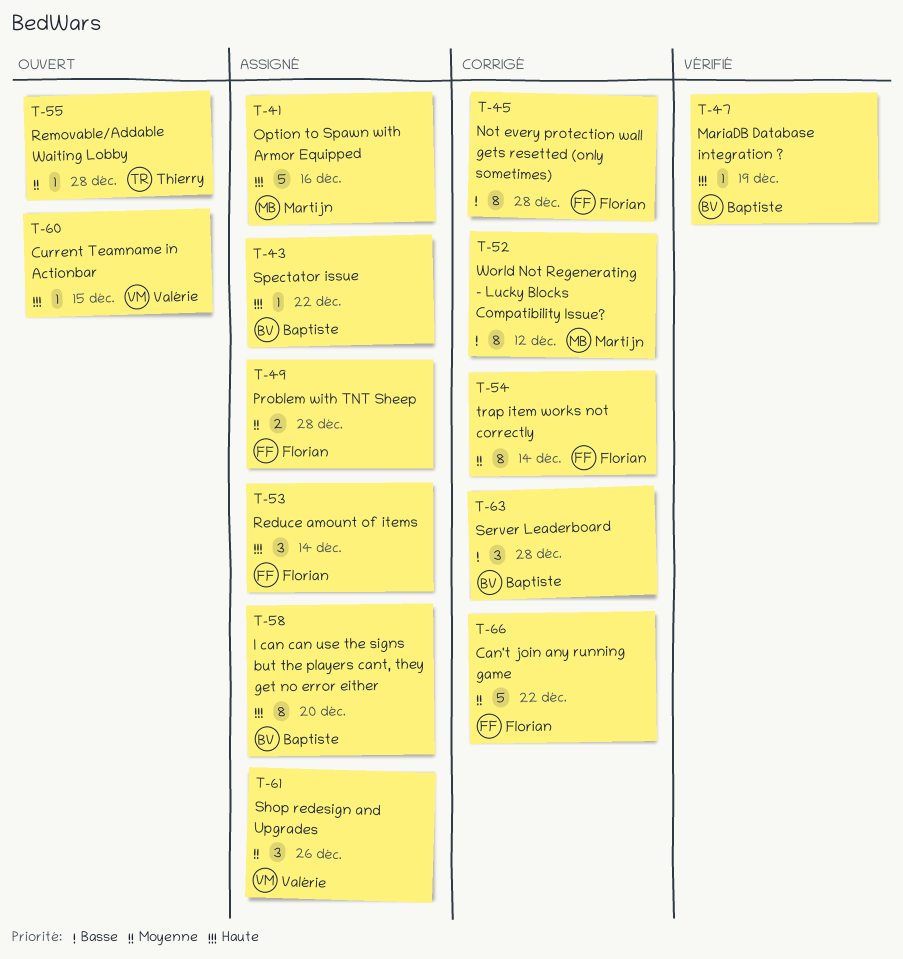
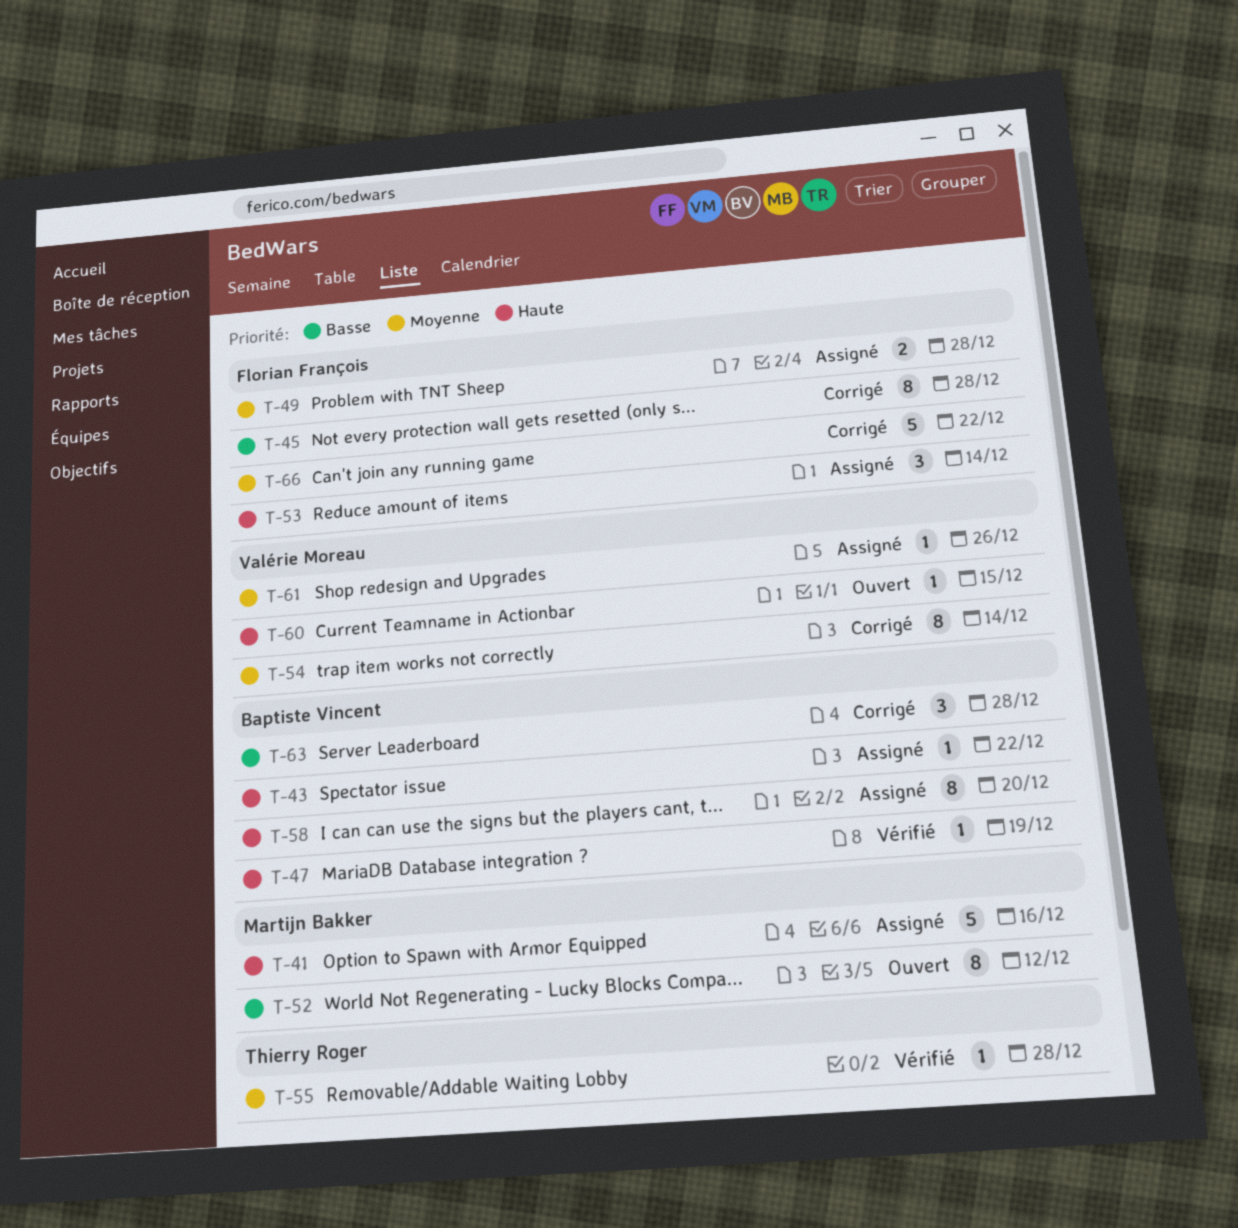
T-52, status: Corrigé -> Ouvert
T-54, owner: Florian François -> Valérie Moreau
T-55, status: Ouvert -> Vérifié
T-61, estimate: 3 -> 1

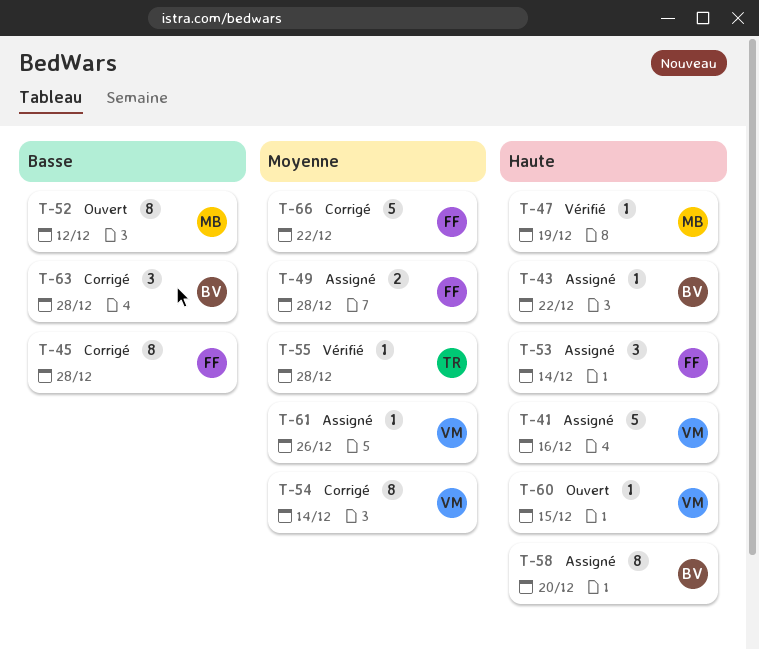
T-41, owner: Martijn Bakker -> Valérie Moreau
T-47, owner: Baptiste Vincent -> Martijn Bakker

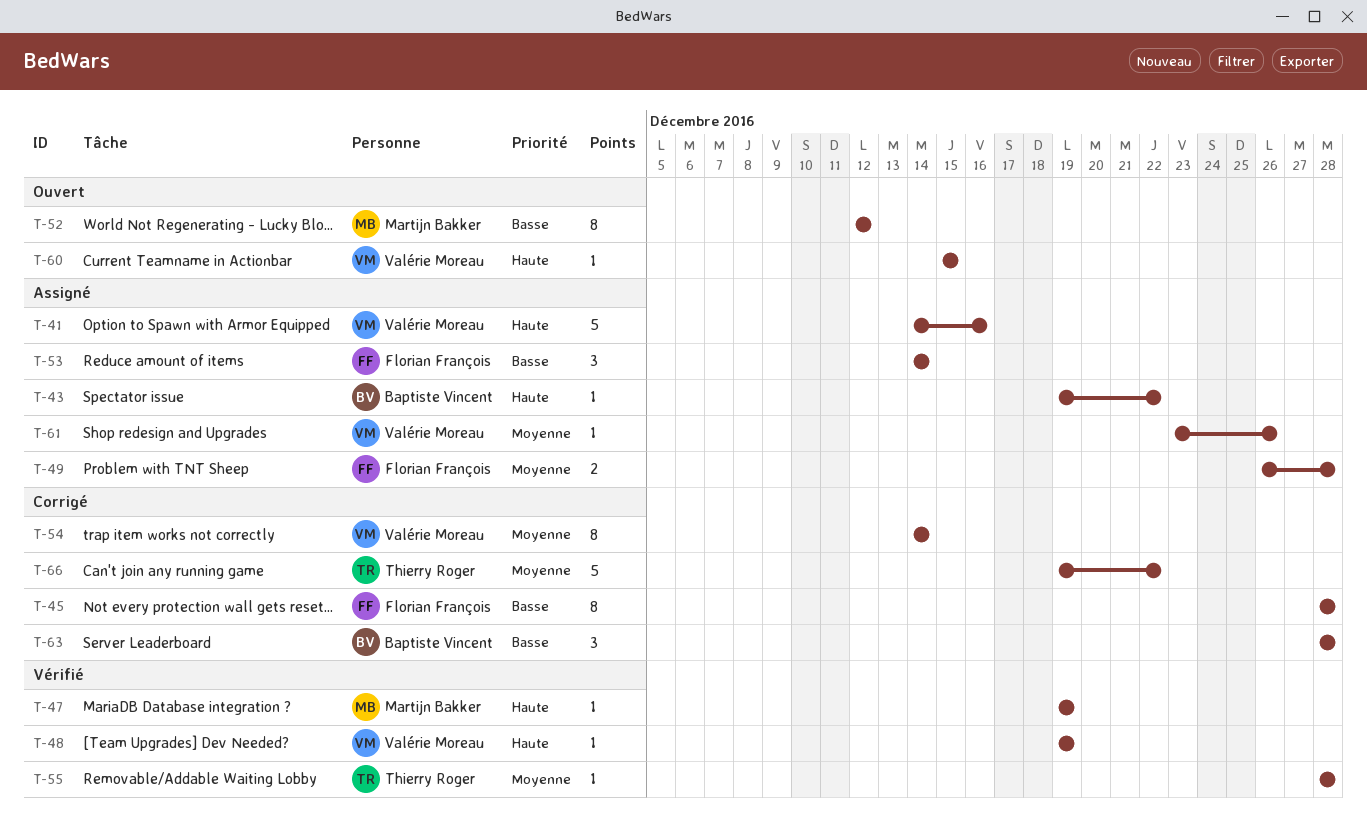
T-48: none -> present
T-53, priority: Haute -> Basse
T-58: present -> none
T-66, owner: Florian François -> Thierry Roger

